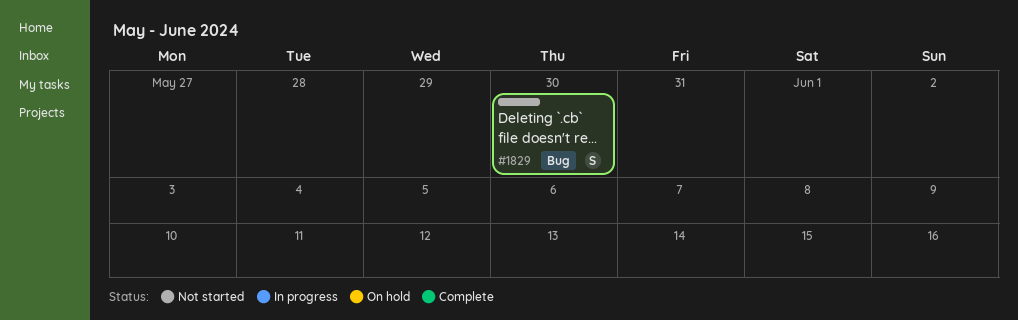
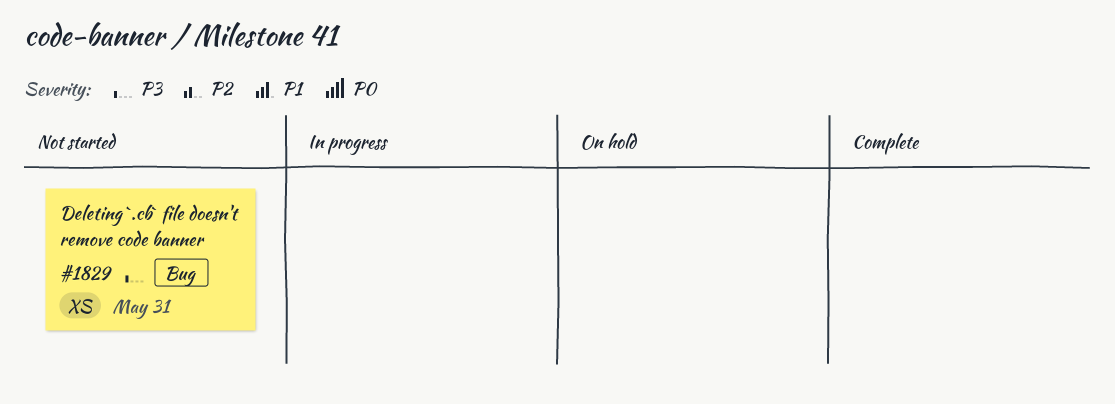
#1829, estimate: S -> XS
#1829, due: May 30 -> May 31

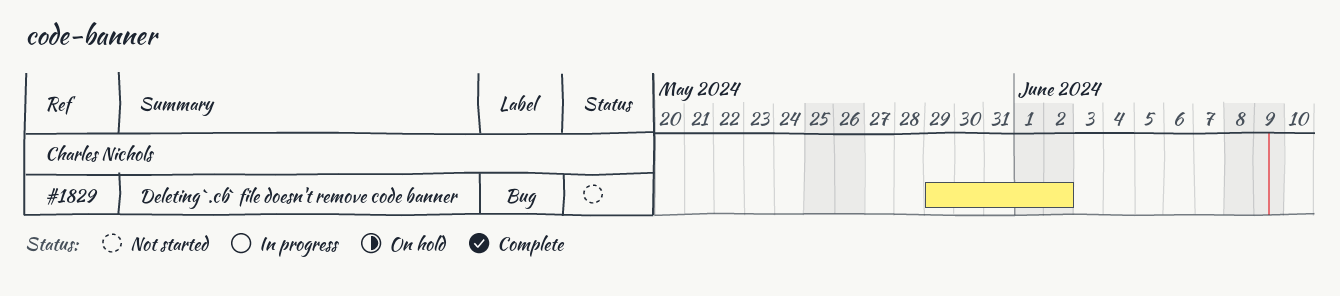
#1829, due: May 31 -> Jun 2

